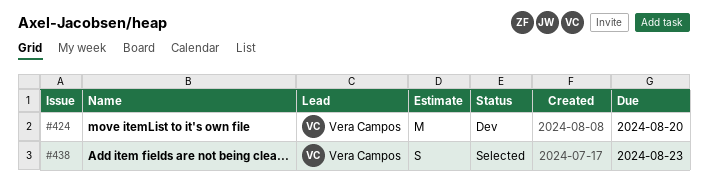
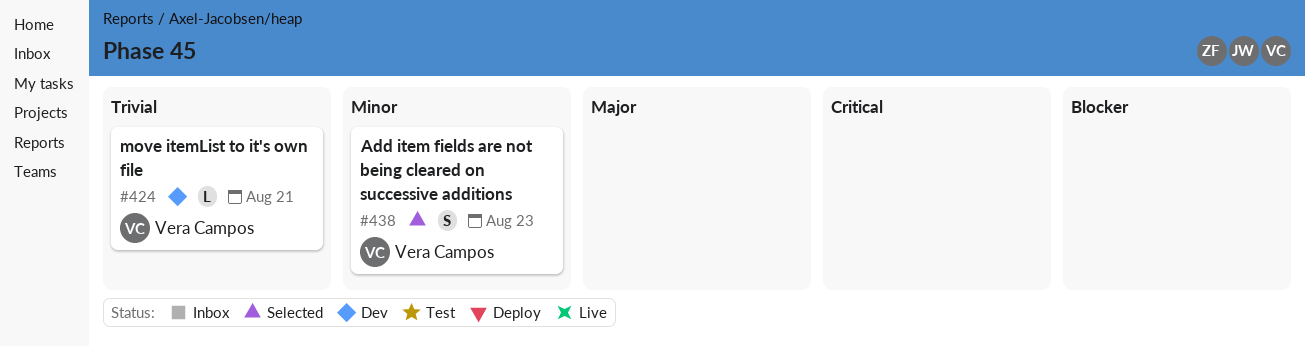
#424, estimate: M -> L
#424, due: Aug 20 -> Aug 21

